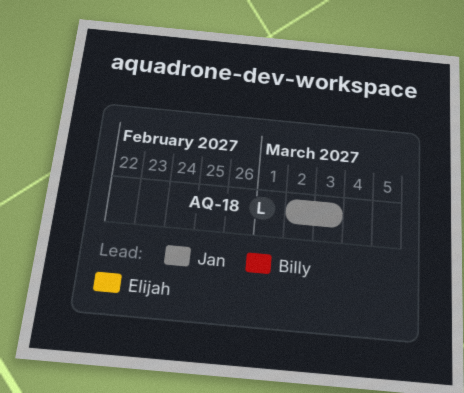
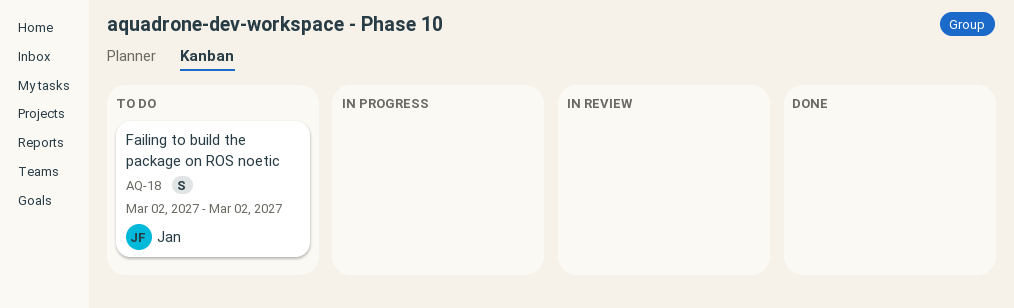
AQ-18, estimate: L -> S
AQ-18, due: Mar 3 -> Mar 2

